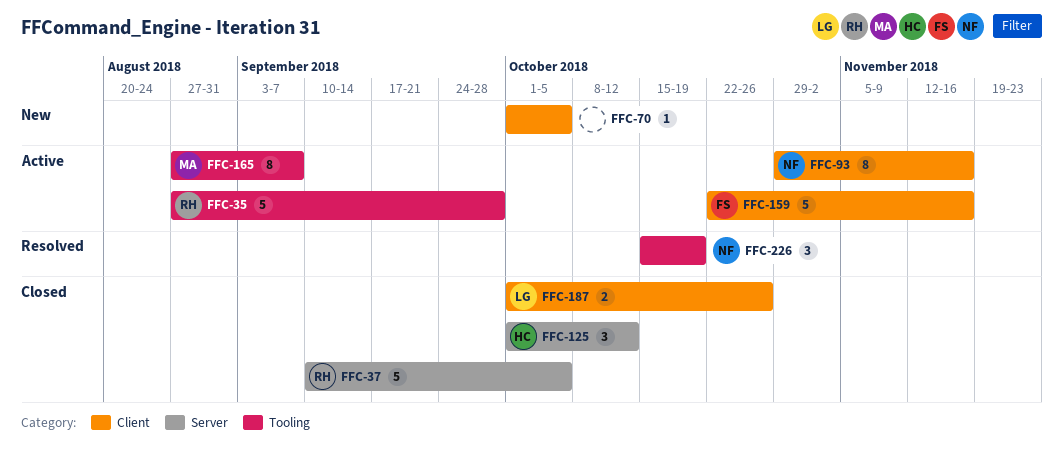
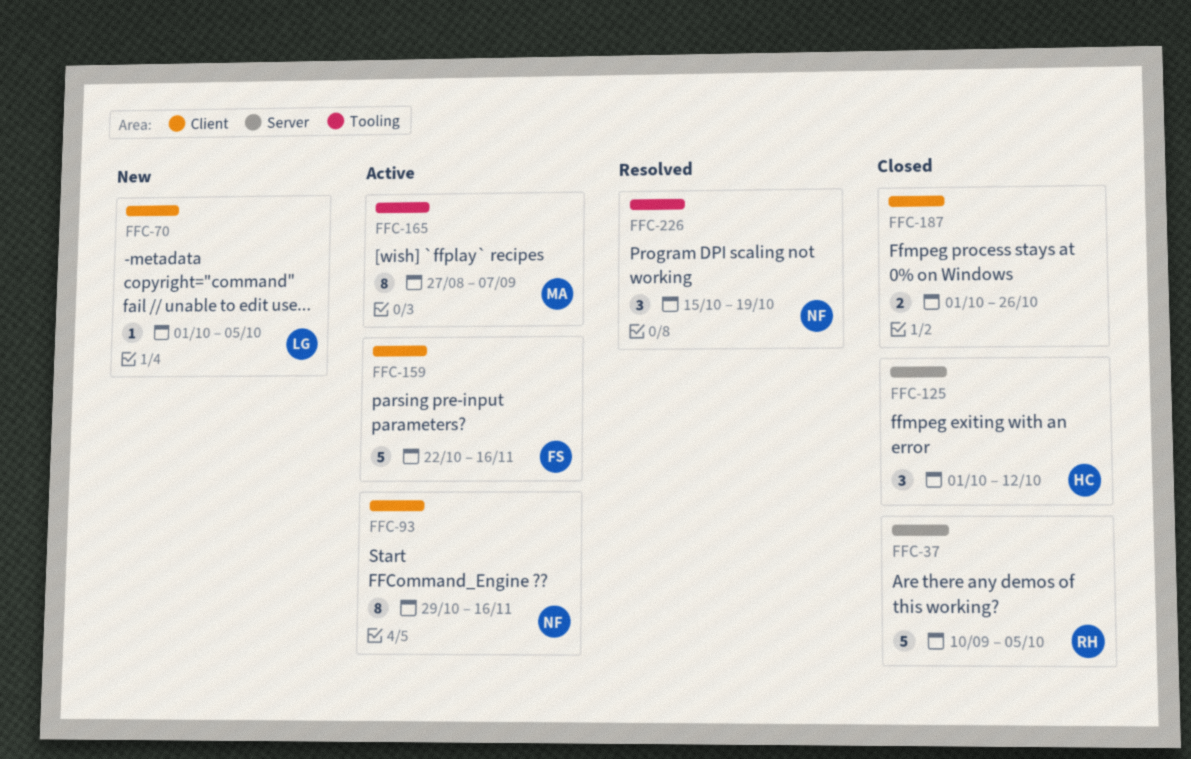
FFC-35: present -> none
FFC-70, owner: none -> LG
FFC-187, owner: LG -> none

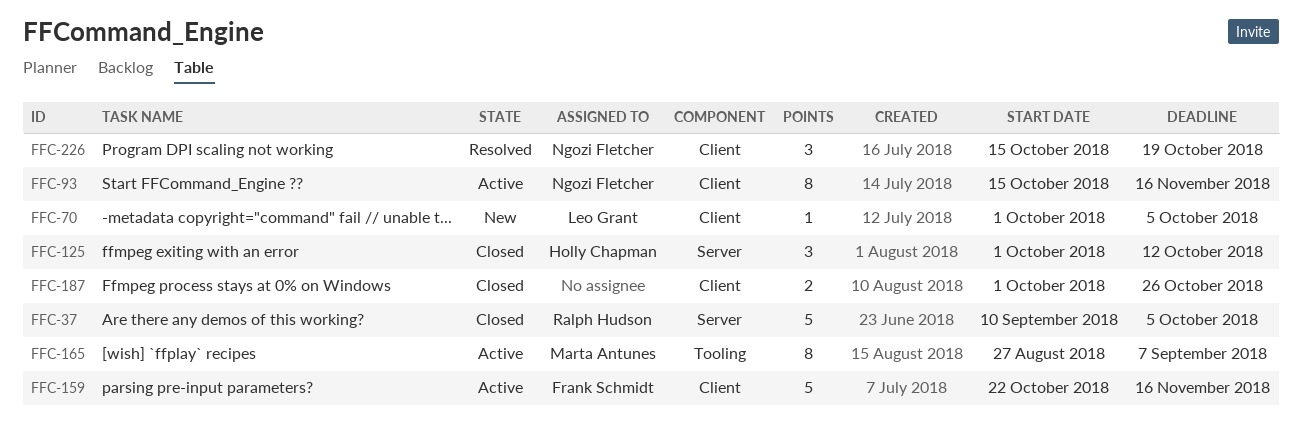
FFC-93, start: Oct 29 -> Oct 15
FFC-226, label: Tooling -> Client

